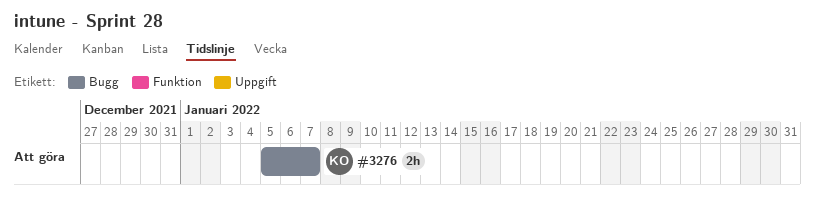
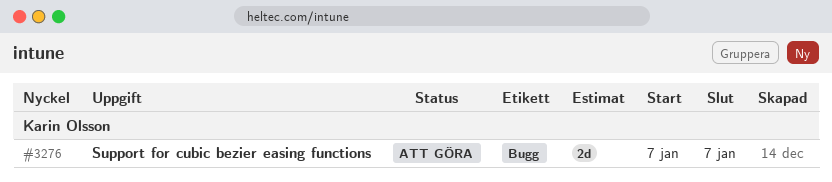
#3276, estimate: 2h -> 2d
#3276, start: Jan 5 -> Jan 7

